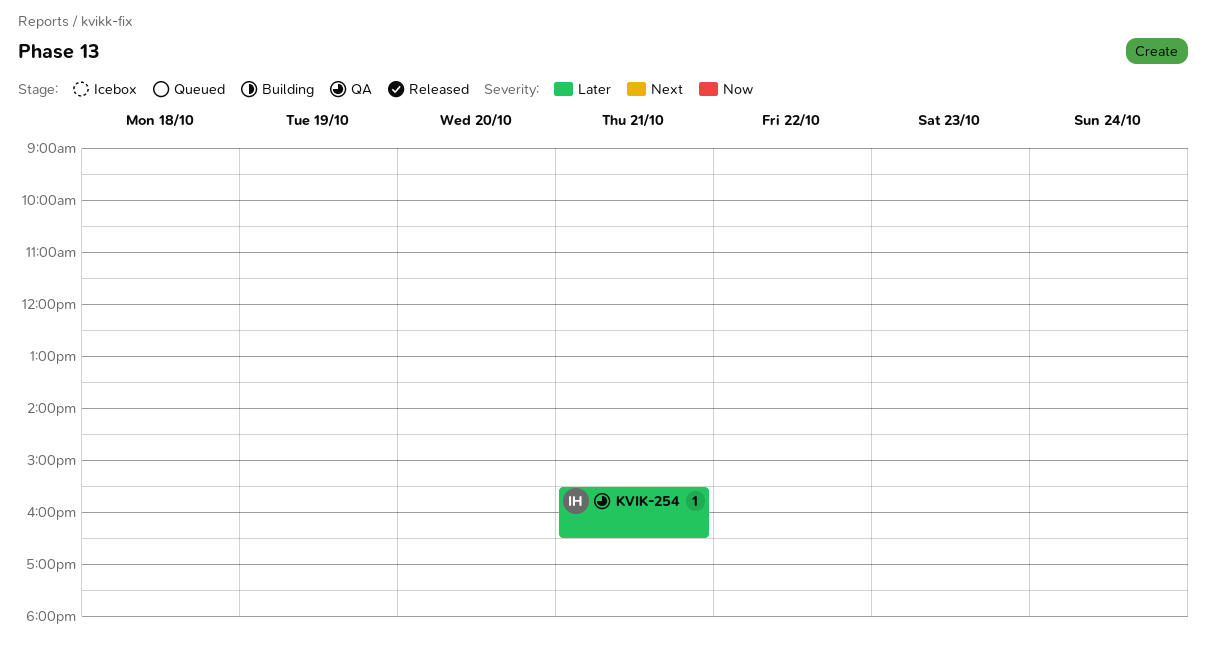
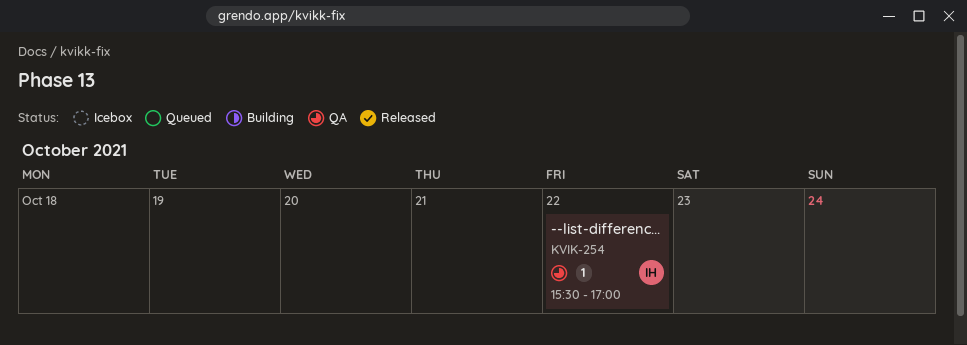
KVIK-254, day: Oct 21 -> Oct 22
KVIK-254, ends: 16:30 -> 17:00

